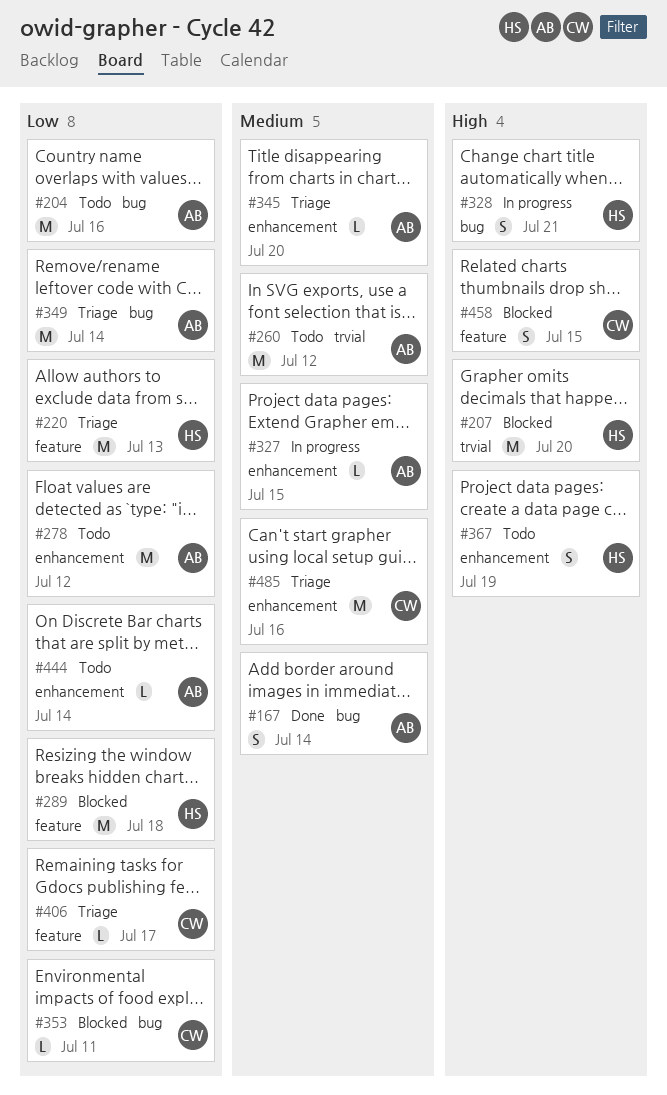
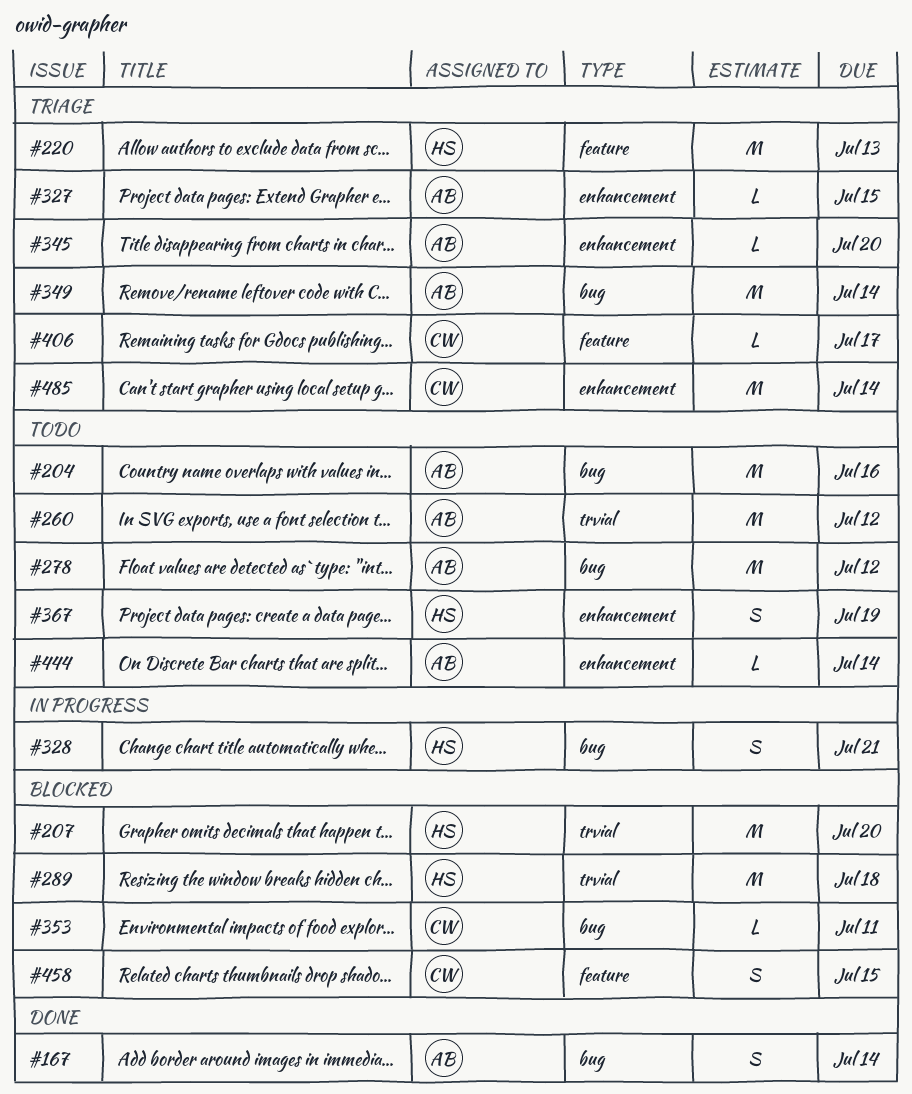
#278, label: enhancement -> bug
#289, label: feature -> trvial
#327, status: In progress -> Triage
#485, due: Jul 16 -> Jul 14

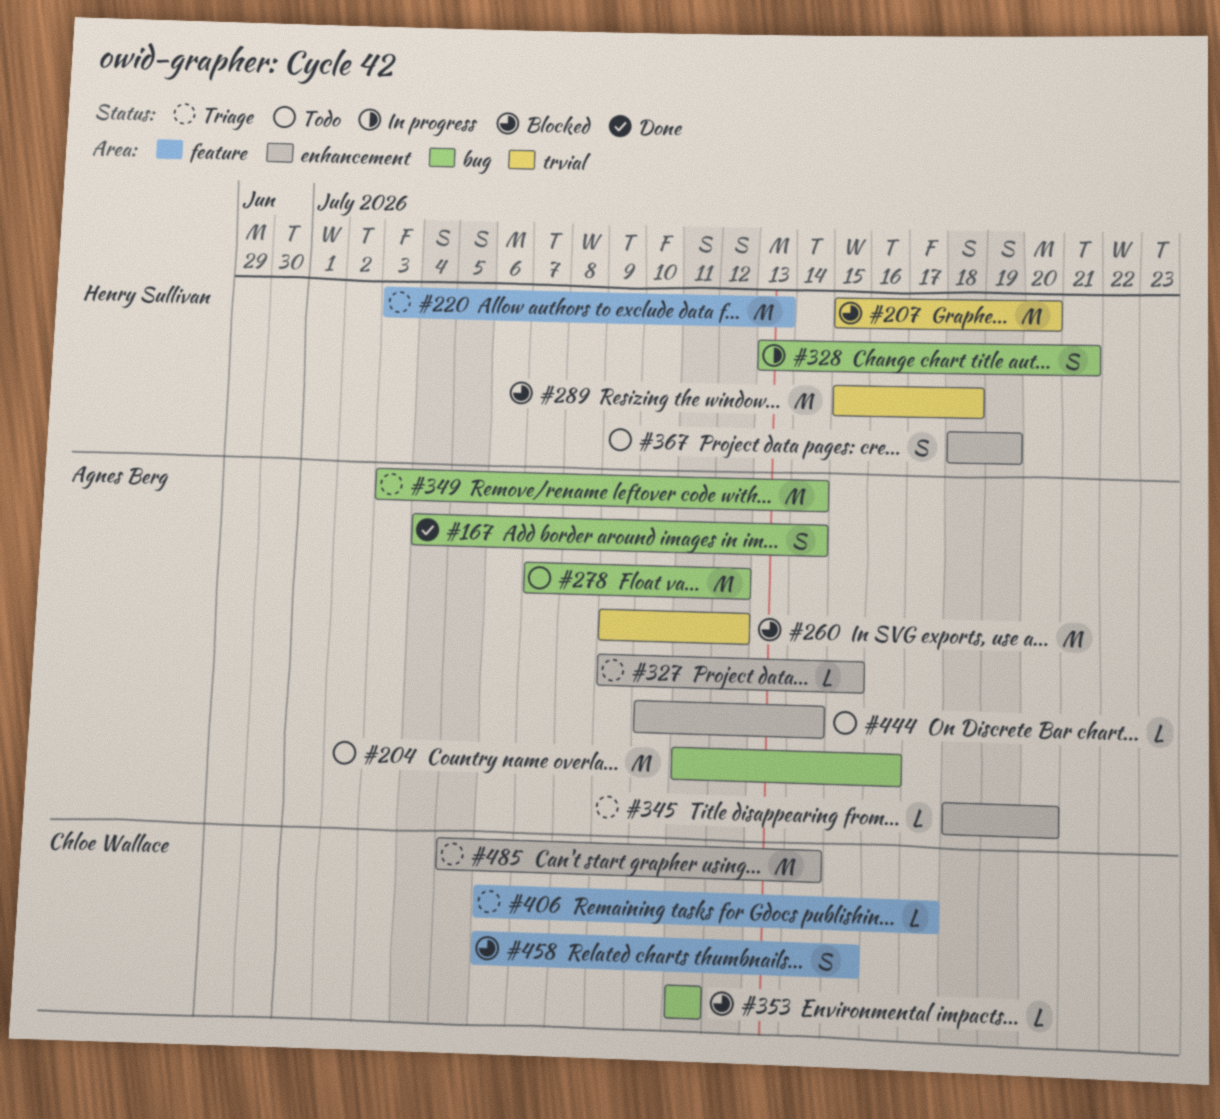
#260, status: Todo -> Blocked

